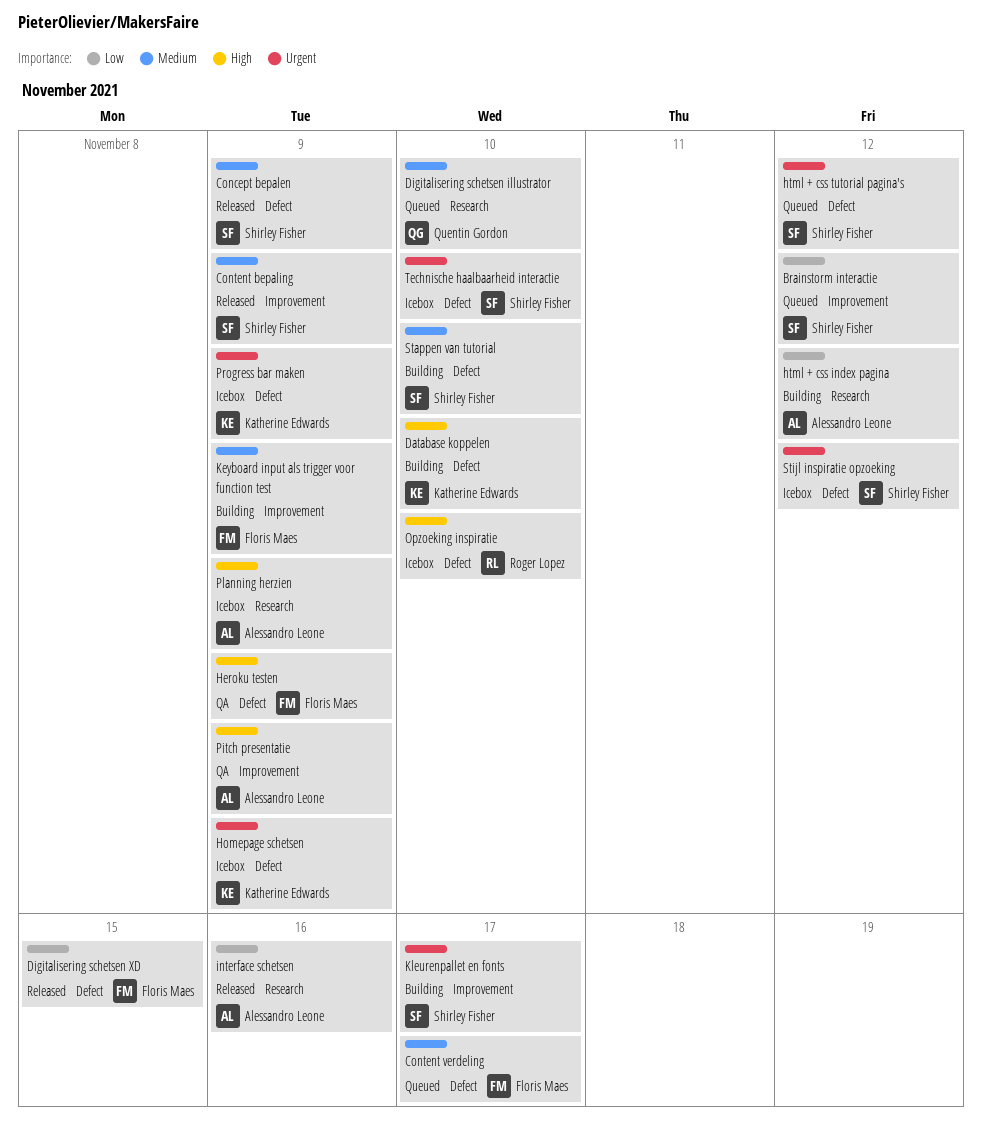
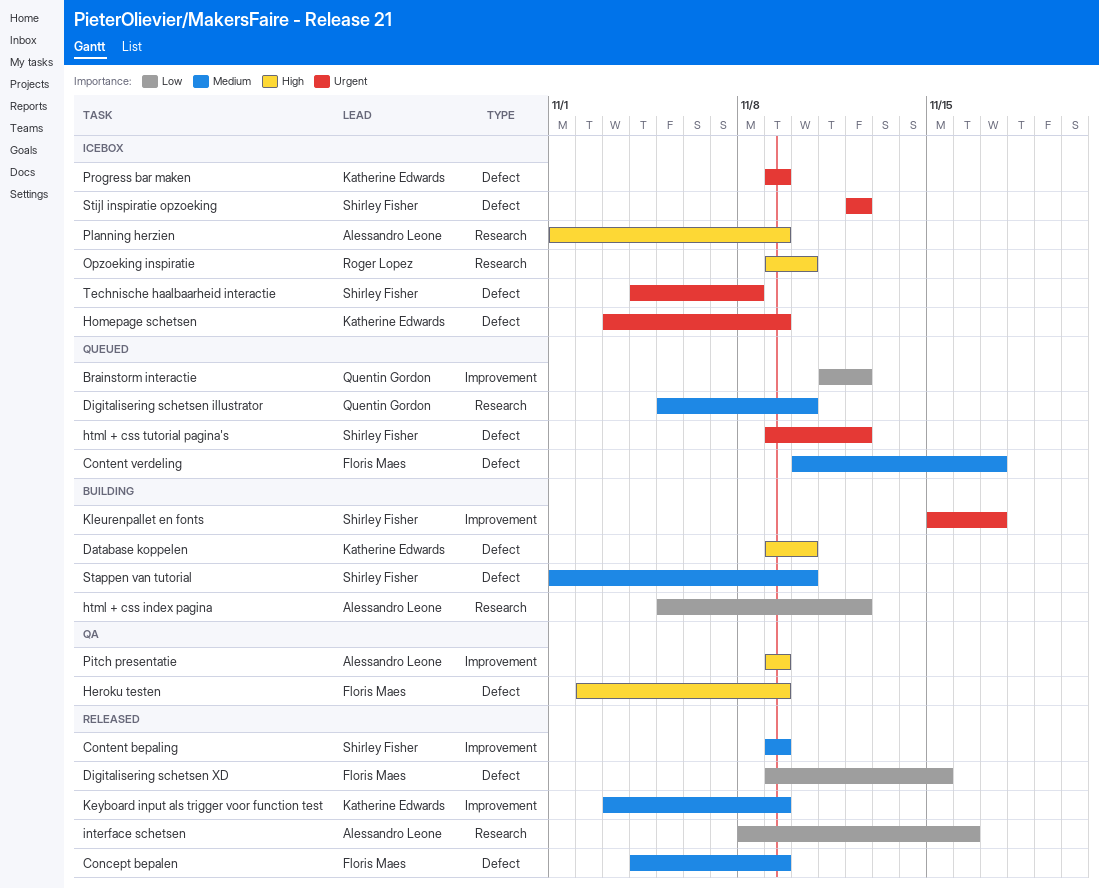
Brainstorm interactie, owner: Shirley Fisher -> Quentin Gordon
Concept bepalen, owner: Shirley Fisher -> Floris Maes
Keyboard input als trigger voor function test, status: Building -> Released
Keyboard input als trigger voor function test, owner: Floris Maes -> Katherine Edwards
Opzoeking inspiratie, label: Defect -> Research
Technische haalbaarheid interactie, due: Nov 10 -> Nov 8

